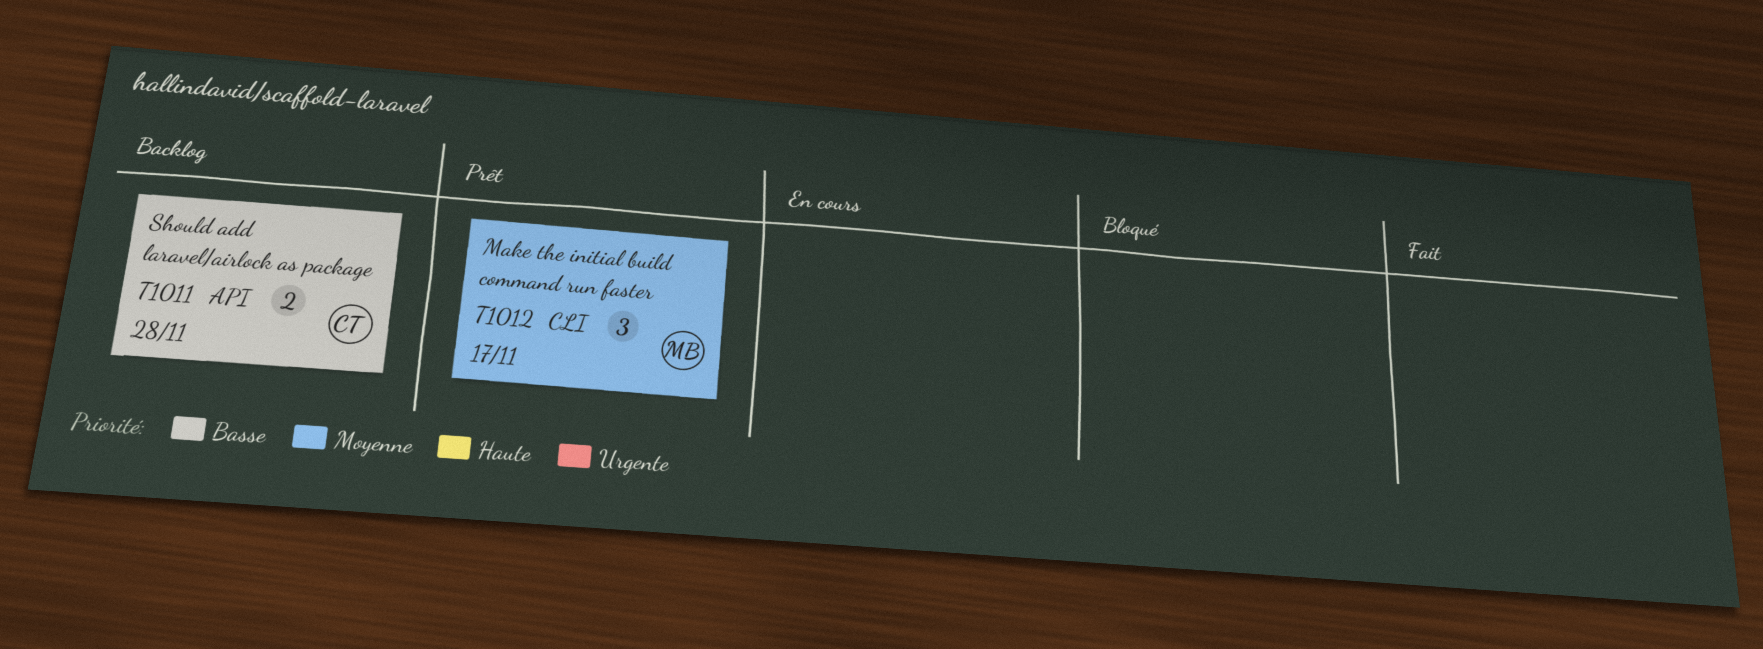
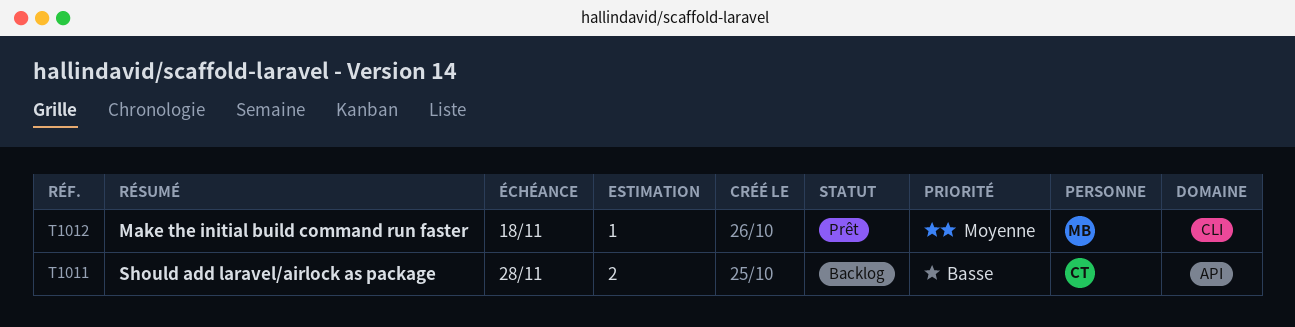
T1012, estimate: 3 -> 1
T1012, due: Nov 17 -> Nov 18

